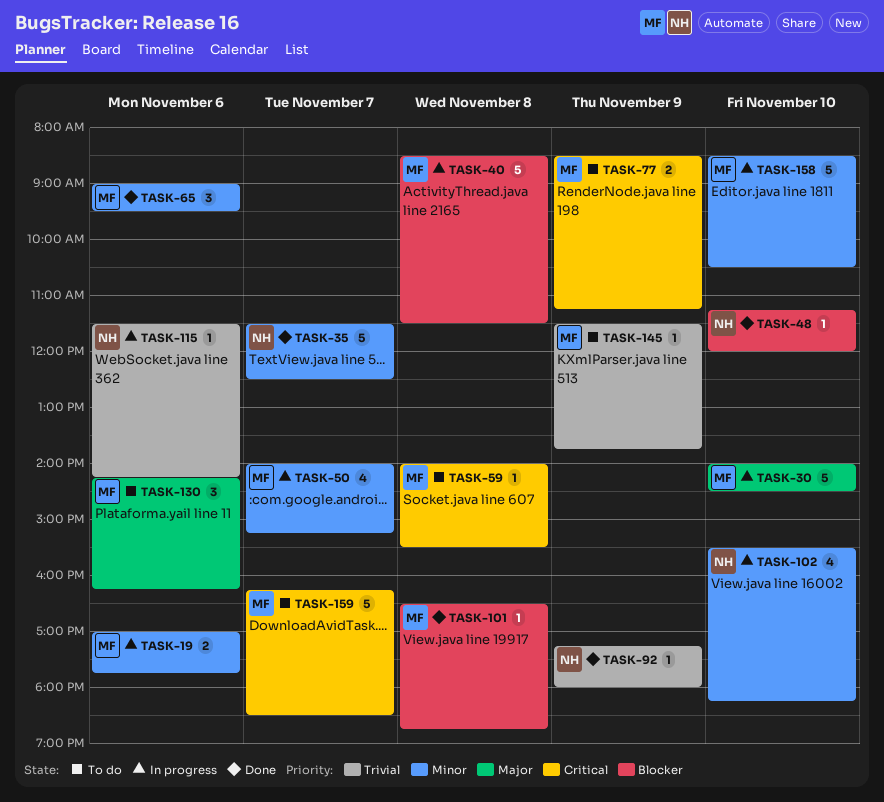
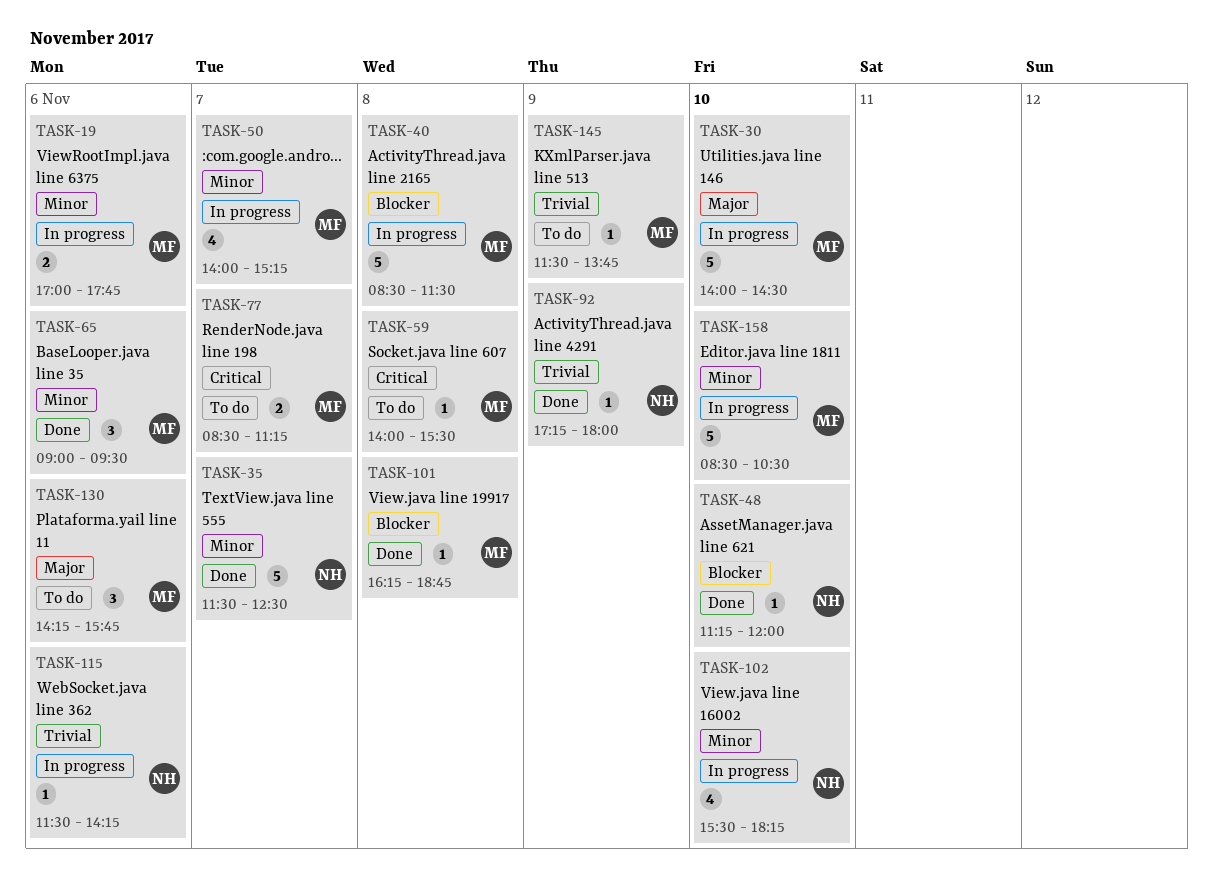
TASK-77, day: Nov 9 -> Nov 7
TASK-101, begins: 16:30 -> 16:15
TASK-130, ends: 16:15 -> 15:45
TASK-159: present -> none

